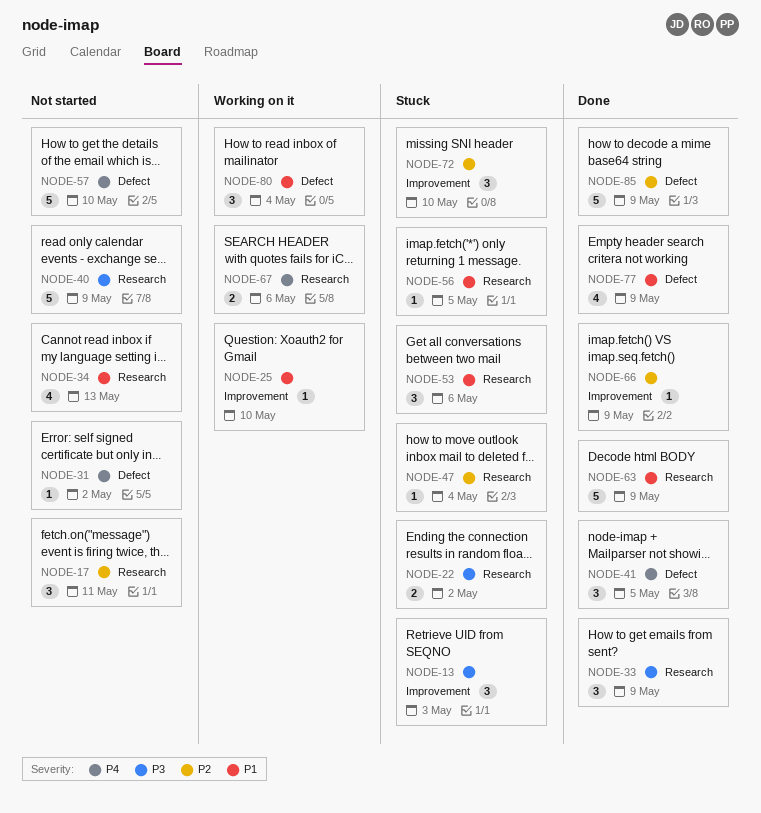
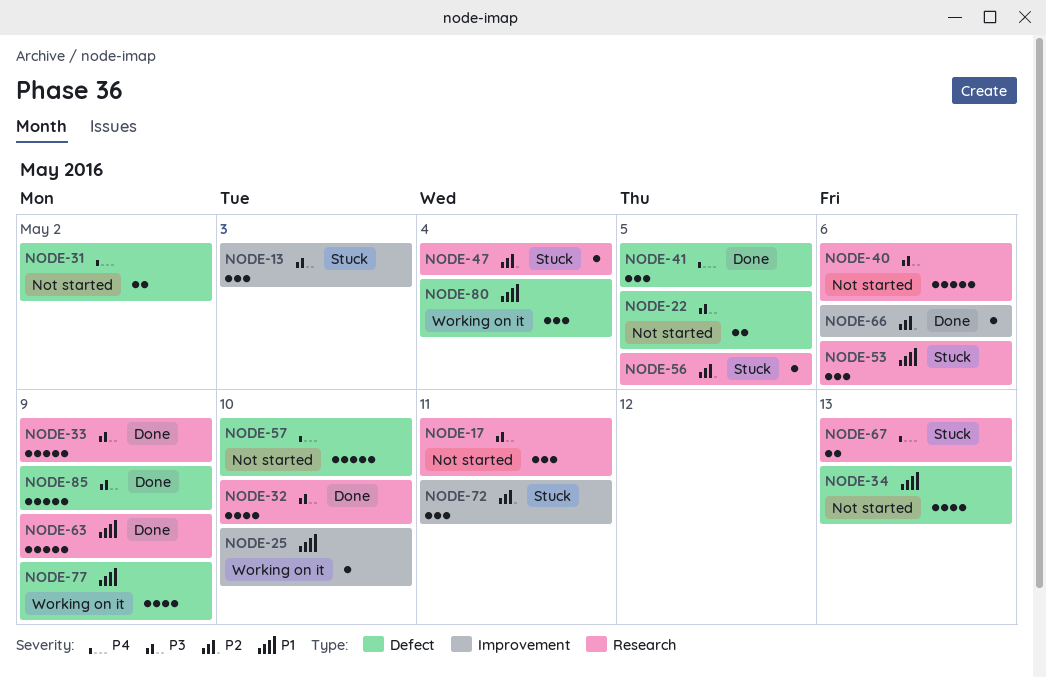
NODE-17, priority: P2 -> P3
NODE-22, status: Stuck -> Not started
NODE-22, label: Research -> Defect
NODE-22, due: May 2 -> May 5
NODE-31, estimate: 1 -> 2
NODE-32: none -> present
NODE-33, estimate: 3 -> 5
NODE-34, label: Research -> Defect
NODE-40, due: May 9 -> May 6
NODE-56, priority: P1 -> P2
NODE-66, due: May 9 -> May 6
NODE-67, status: Working on it -> Stuck
NODE-67, due: May 6 -> May 13
NODE-72, due: May 10 -> May 11
NODE-77, status: Done -> Working on it
NODE-85, priority: P2 -> P3

